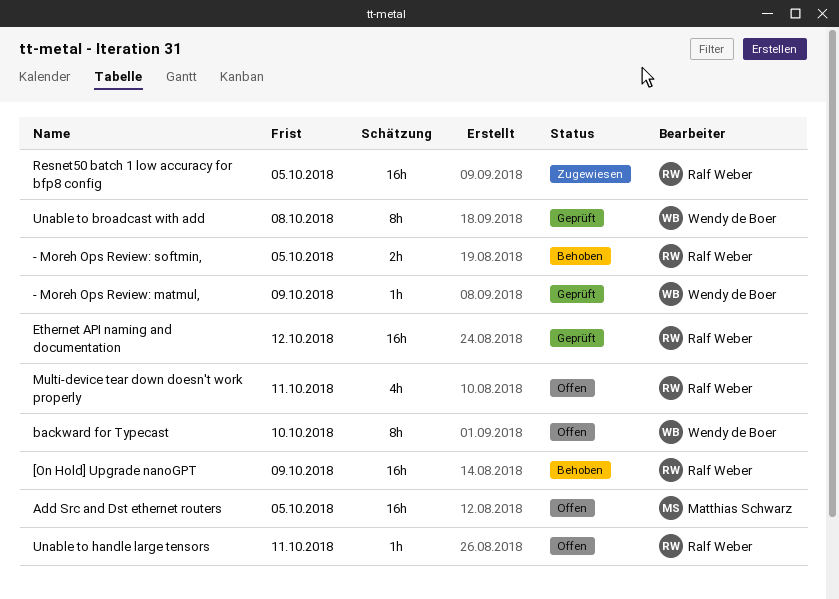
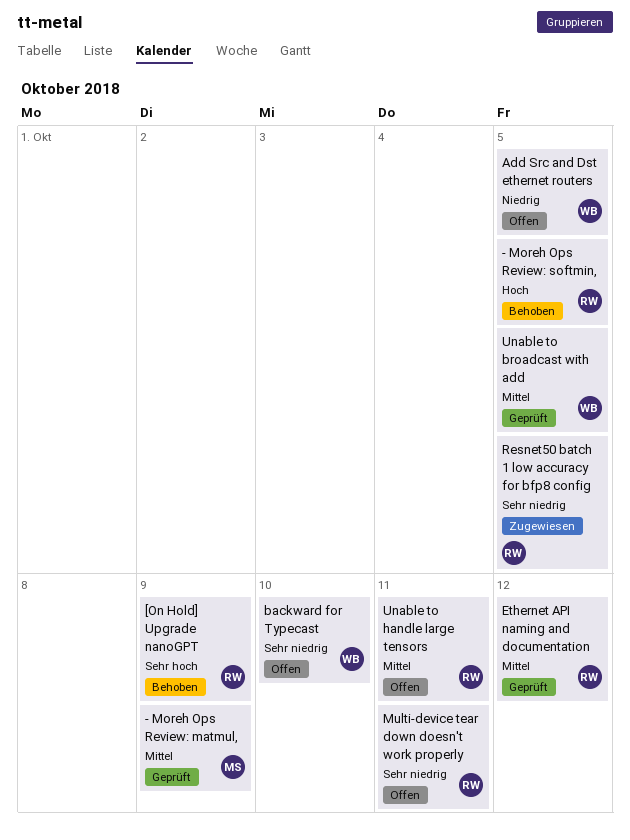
- Moreh Ops Review: matmul,, owner: Wendy de Boer -> Matthias Schwarz
Add Src and Dst ethernet routers, owner: Matthias Schwarz -> Wendy de Boer
Unable to broadcast with add, due: Oct 8 -> Oct 5

